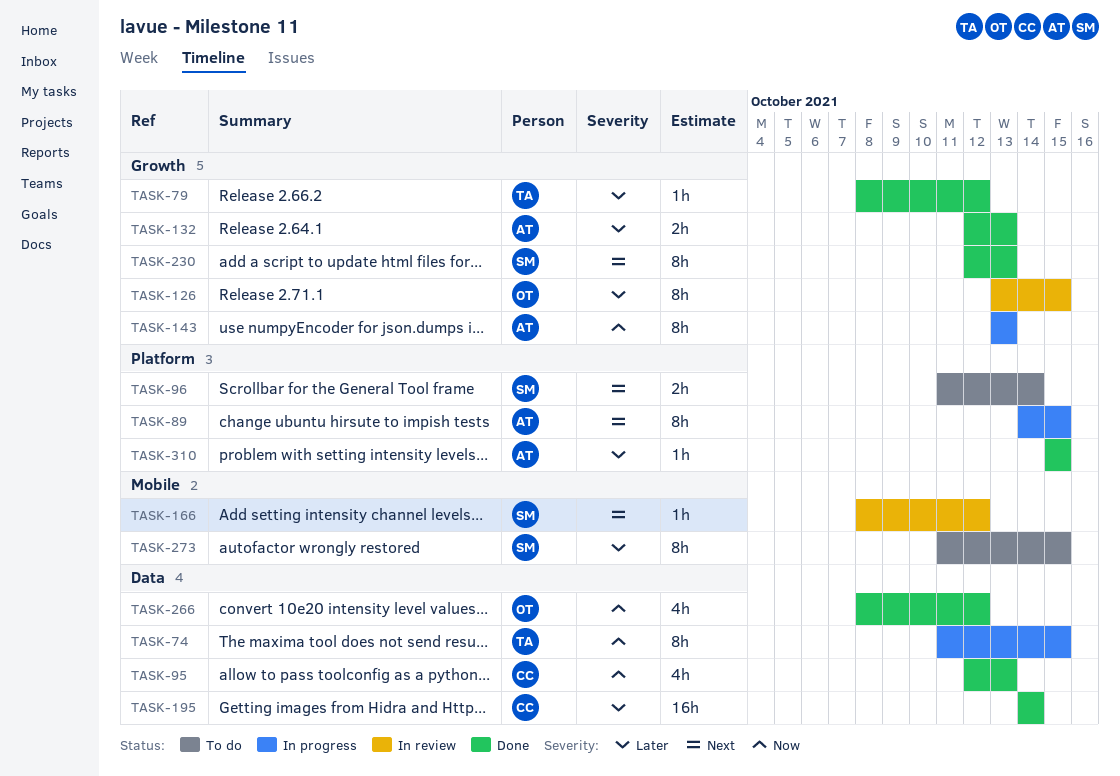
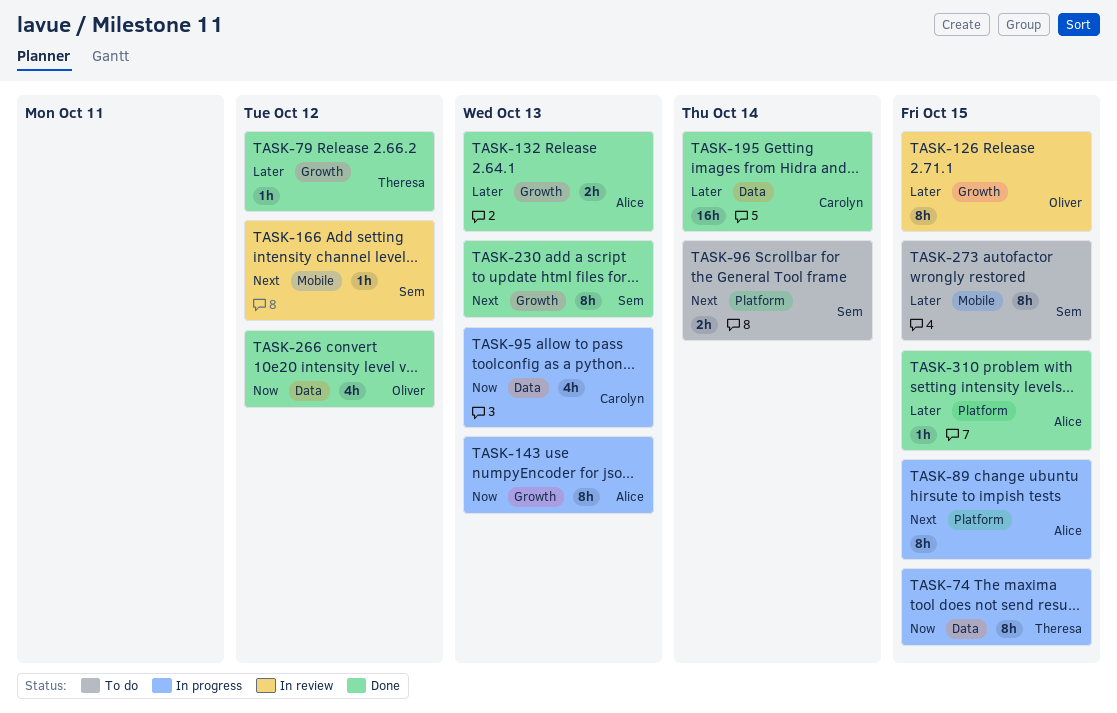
TASK-95, status: Done -> In progress

